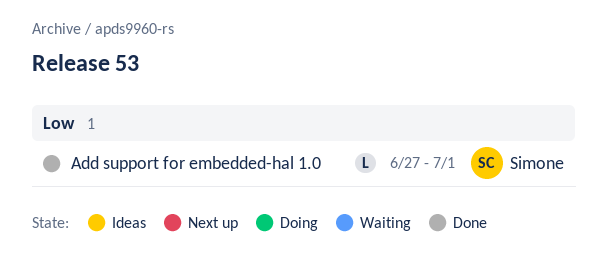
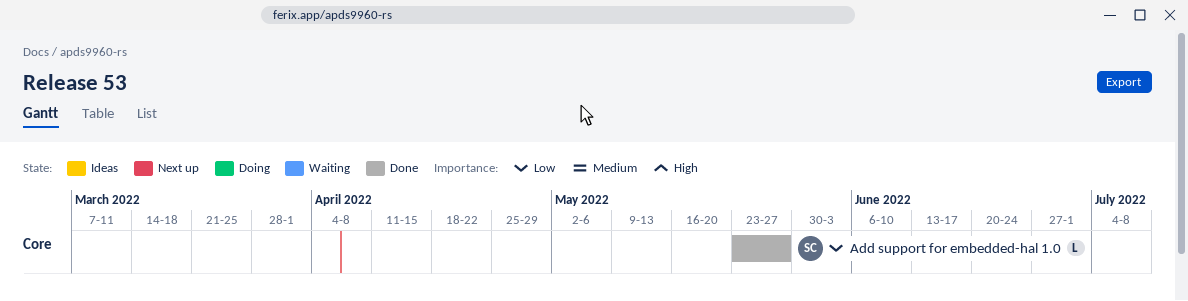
Add support for embedded-hal 1.0, start: Jun 27 -> May 23
Add support for embedded-hal 1.0, due: Jul 1 -> May 27

